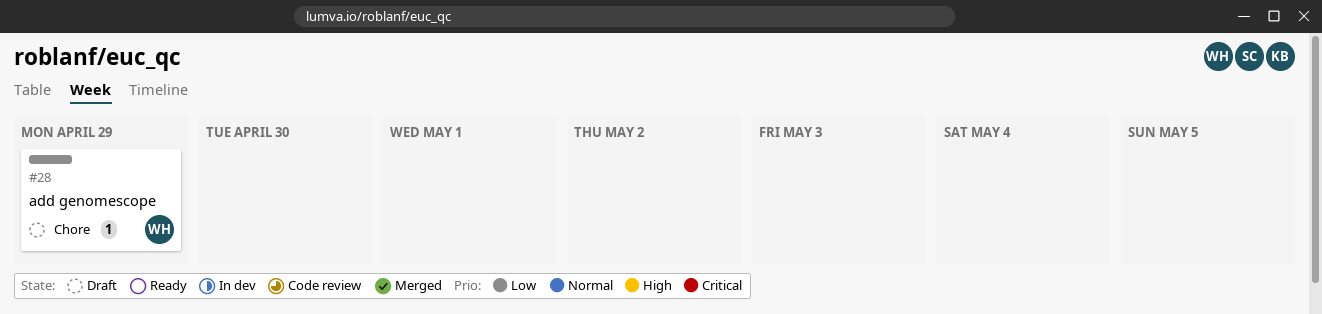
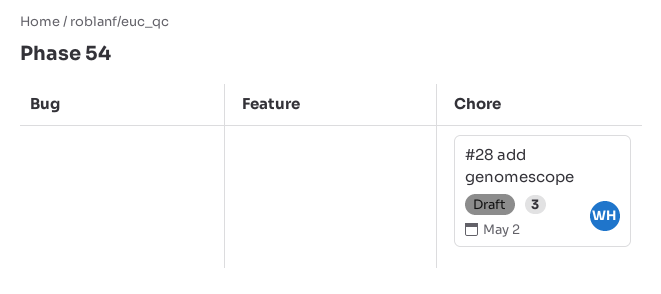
#28, estimate: 1 -> 3
#28, due: Apr 29 -> May 2

